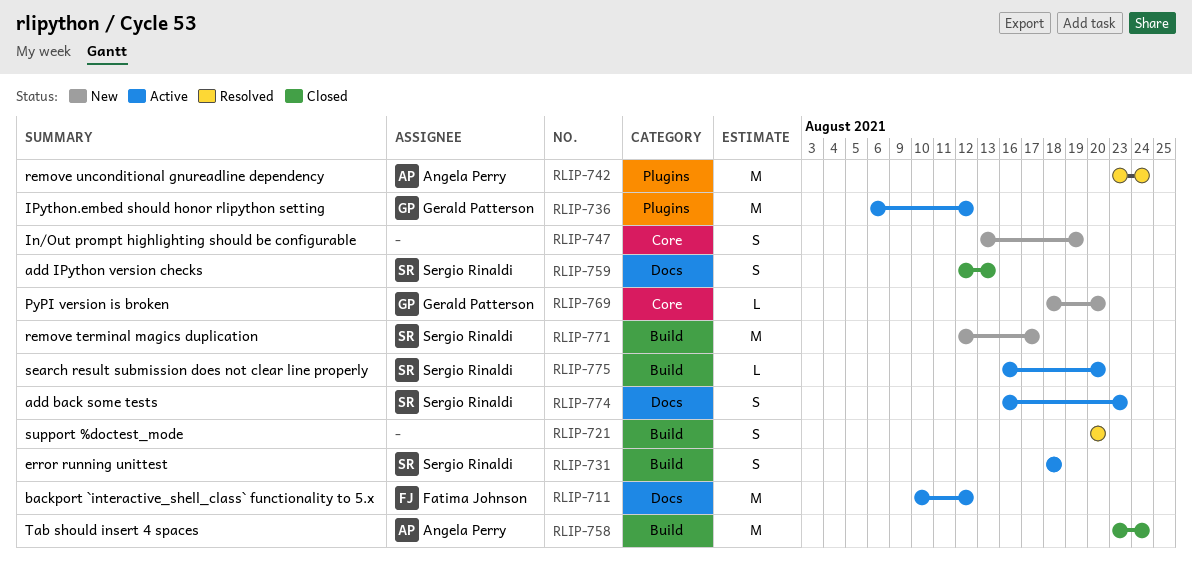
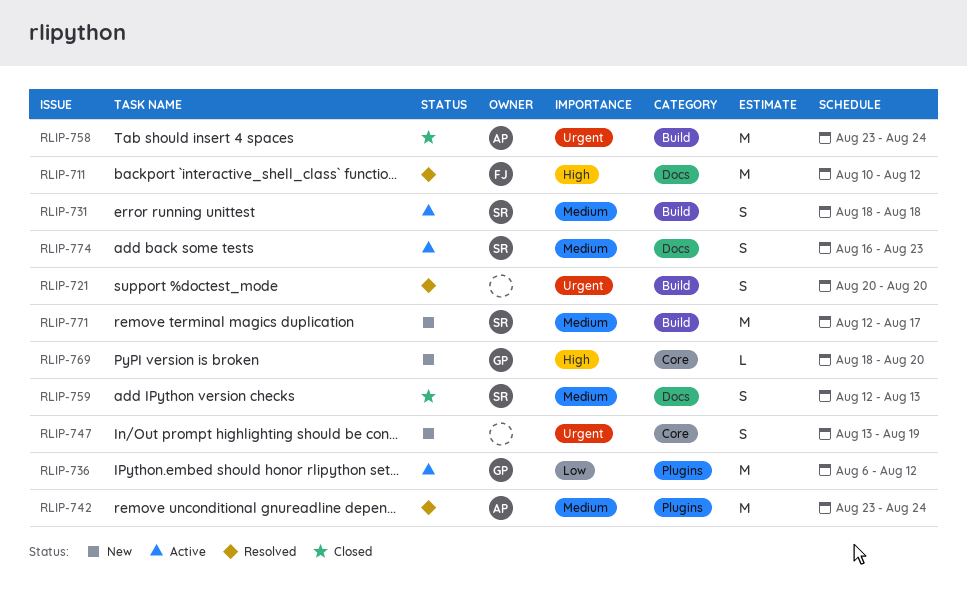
RLIP-711, status: Active -> Resolved
RLIP-775: present -> none

